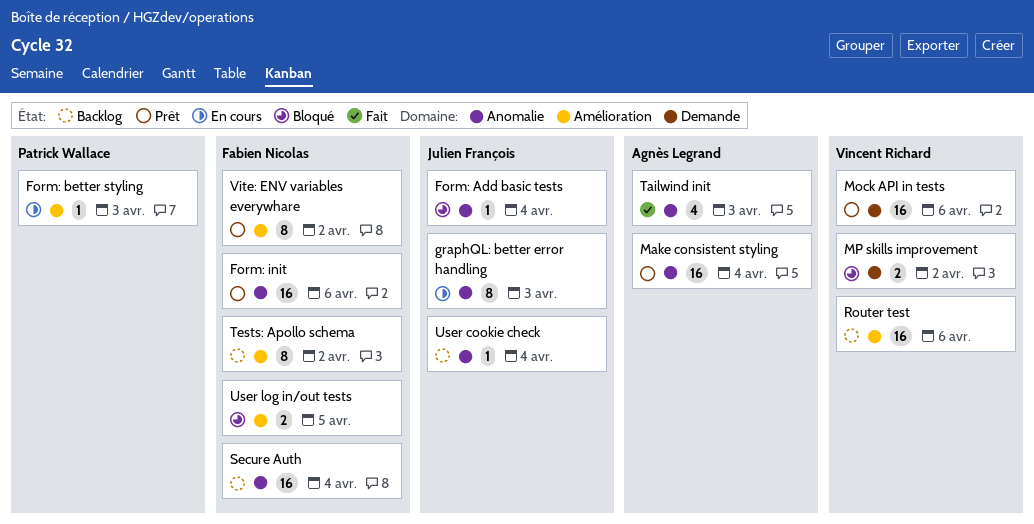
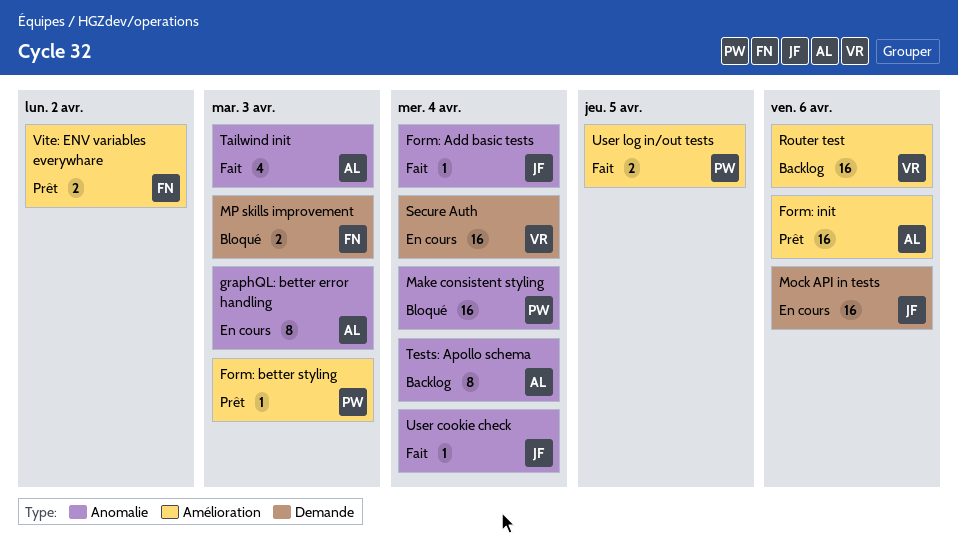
Form: Add basic tests, status: Bloqué -> Fait
Form: better styling, status: En cours -> Prêt
Form: init, owner: Fabien Nicolas -> Agnès Legrand
Form: init, label: Anomalie -> Amélioration
graphQL: better error handling, owner: Julien François -> Agnès Legrand
Make consistent styling, status: Prêt -> Bloqué
Make consistent styling, owner: Agnès Legrand -> Patrick Wallace
Mock API in tests, status: Prêt -> En cours
Mock API in tests, owner: Vincent Richard -> Julien François
MP skills improvement, owner: Vincent Richard -> Fabien Nicolas
MP skills improvement, due: Apr 2 -> Apr 3
Secure Auth, status: Backlog -> En cours
Secure Auth, owner: Fabien Nicolas -> Vincent Richard
Secure Auth, label: Anomalie -> Demande
Tests: Apollo schema, owner: Fabien Nicolas -> Agnès Legrand
Tests: Apollo schema, label: Amélioration -> Anomalie
Tests: Apollo schema, due: Apr 2 -> Apr 4
User cookie check, status: Backlog -> Fait
User log in/out tests, status: Bloqué -> Fait
User log in/out tests, owner: Fabien Nicolas -> Patrick Wallace
Vite: ENV variables everywhare, estimate: 8 -> 2

